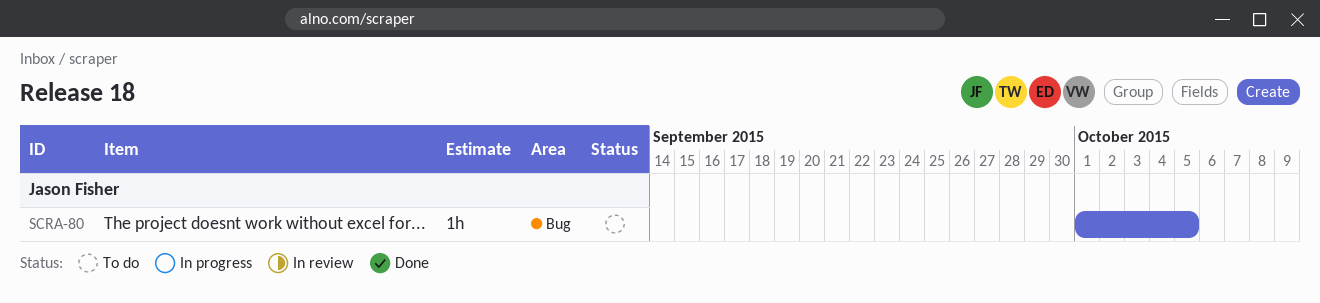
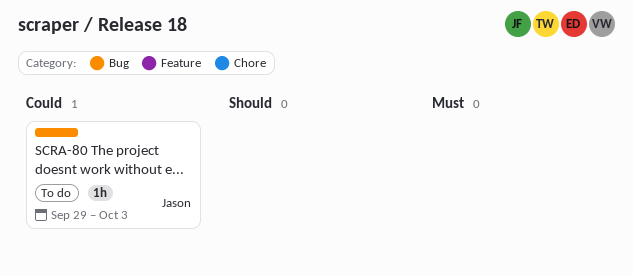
SCRA-80, start: Oct 1 -> Sep 29
SCRA-80, due: Oct 5 -> Oct 3

